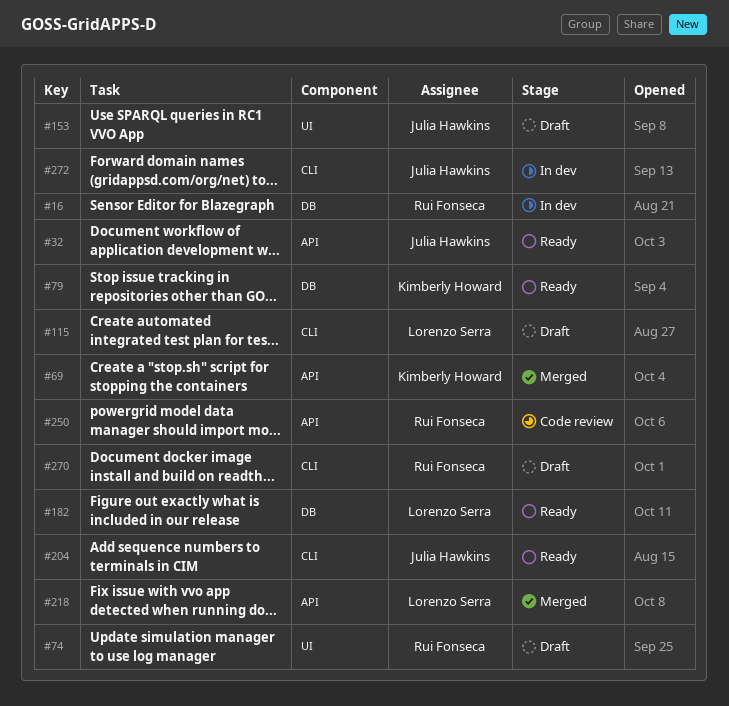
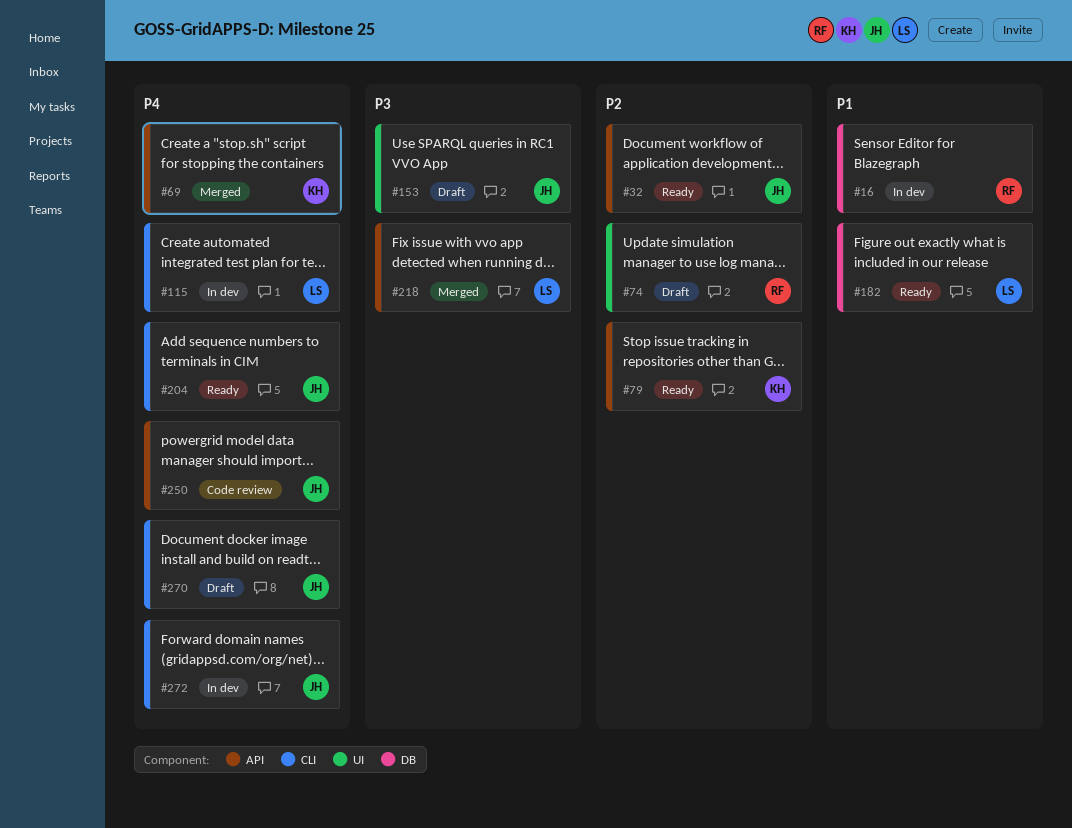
#79, label: DB -> API
#115, status: Draft -> In dev
#250, owner: Rui Fonseca -> Julia Hawkins
#270, owner: Rui Fonseca -> Julia Hawkins

